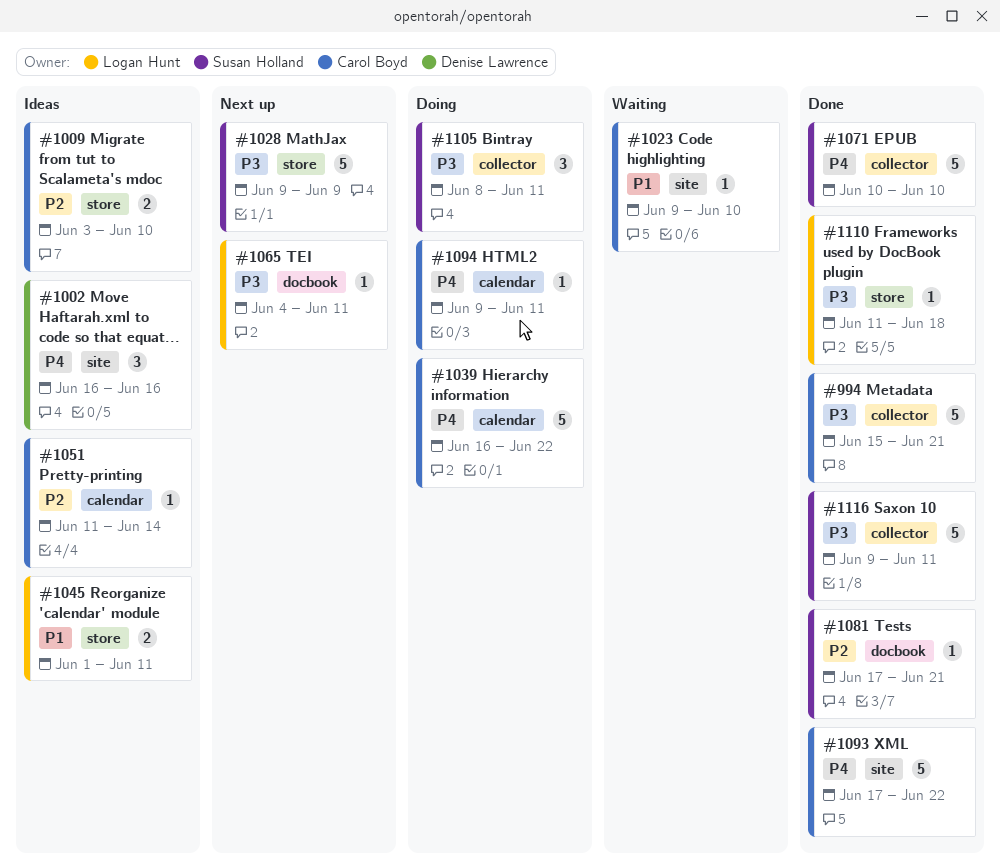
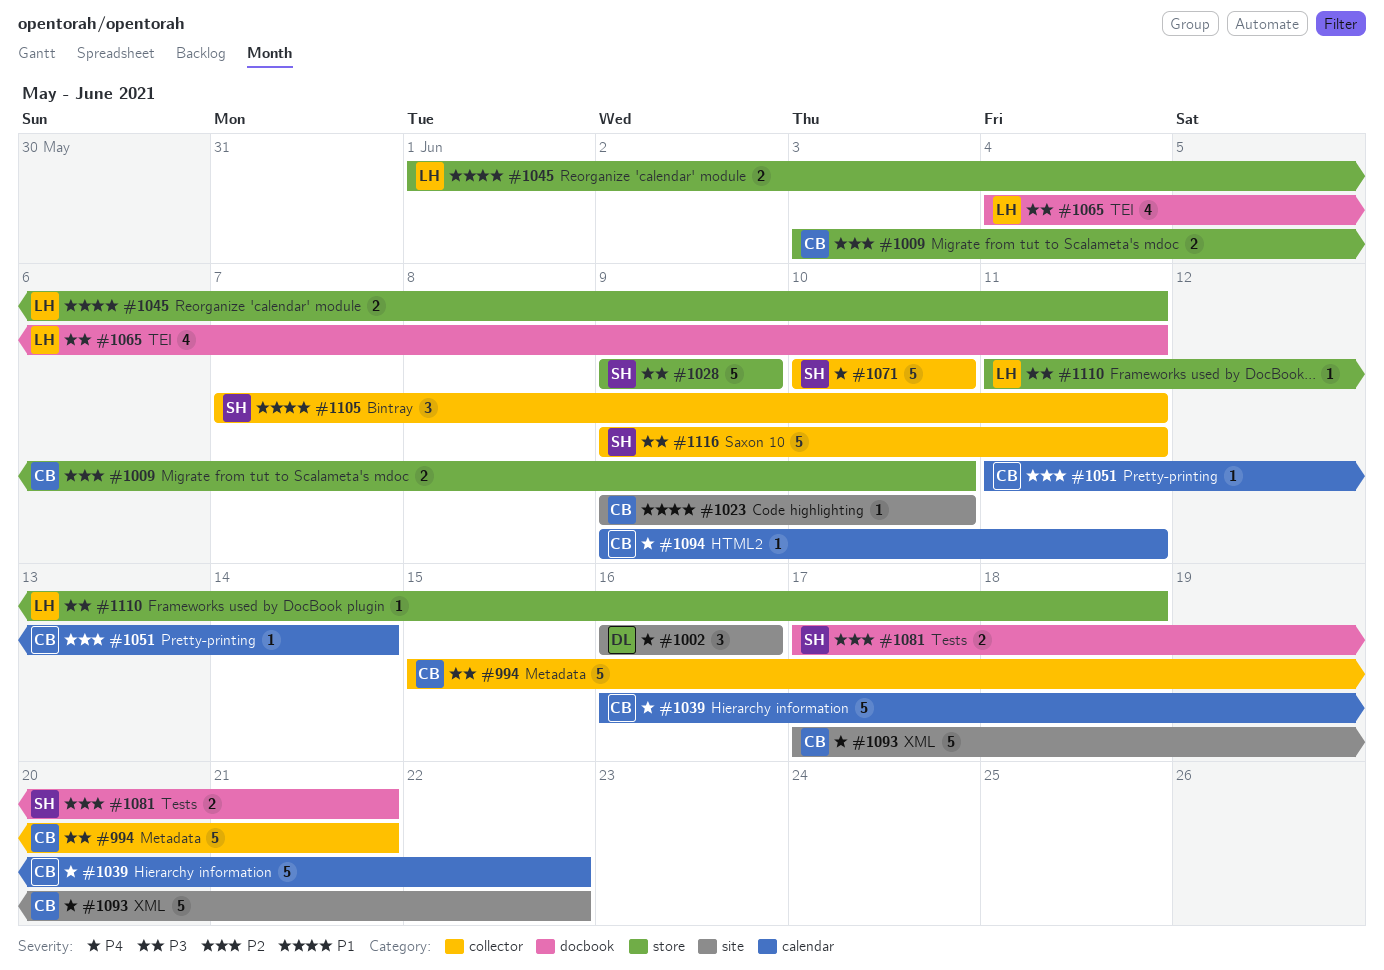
#1065, estimate: 1 -> 4
#1081, estimate: 1 -> 2
#1105, priority: P3 -> P1
#1105, start: Jun 8 -> Jun 7

